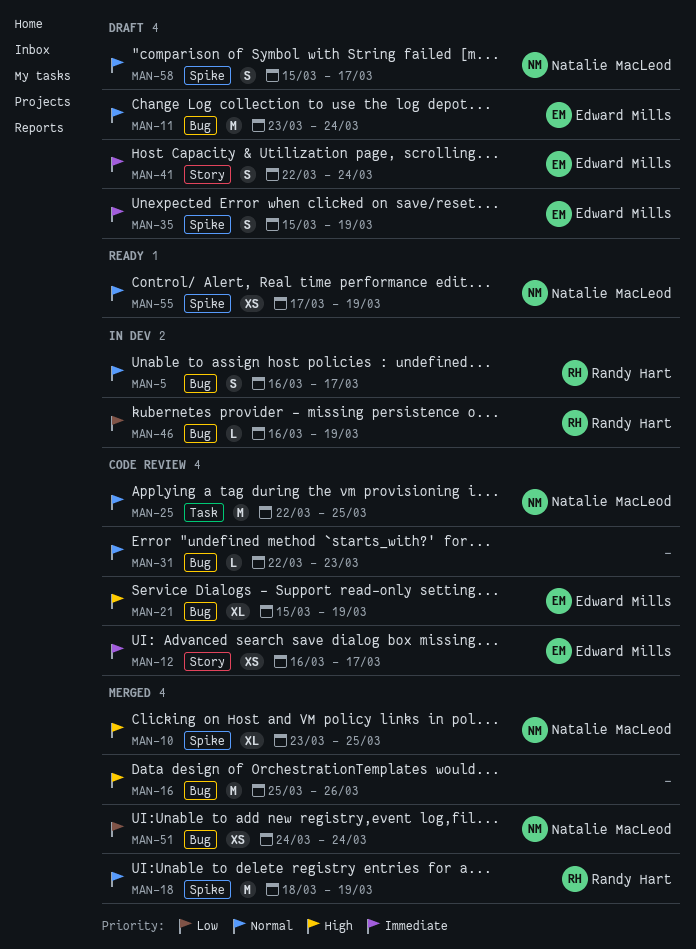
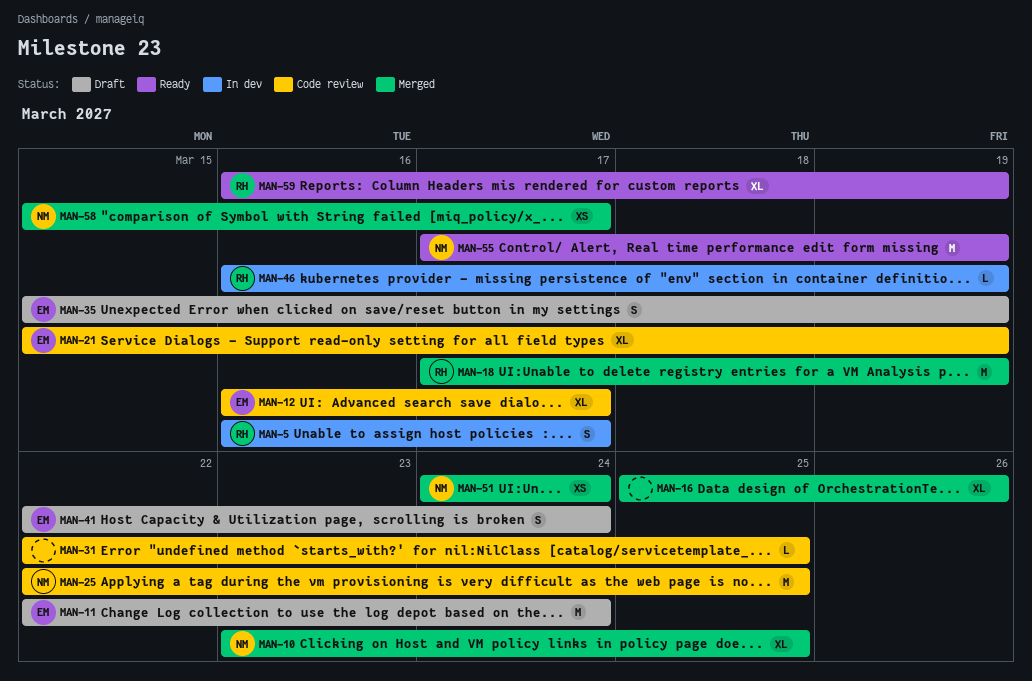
MAN-11, start: Mar 23 -> Mar 22
MAN-12, estimate: XS -> XL
MAN-16, estimate: M -> XL
MAN-18, start: Mar 18 -> Mar 17
MAN-31, due: Mar 23 -> Mar 25
MAN-55, estimate: XS -> M
MAN-58, status: Draft -> Merged
MAN-58, estimate: S -> XS
MAN-59: none -> present

